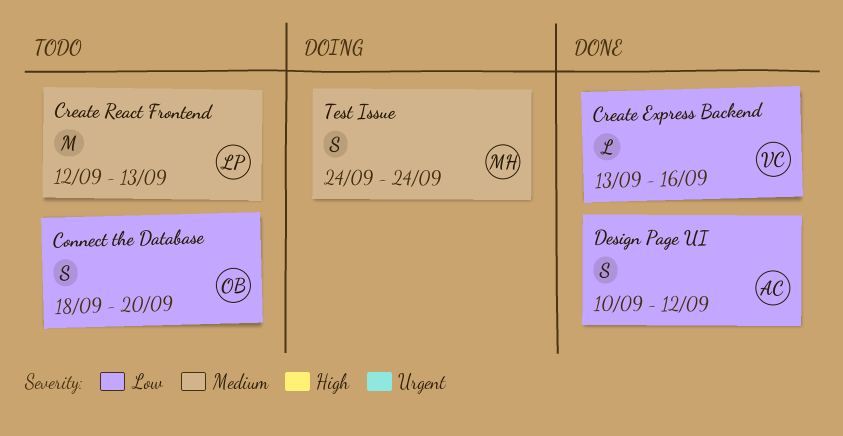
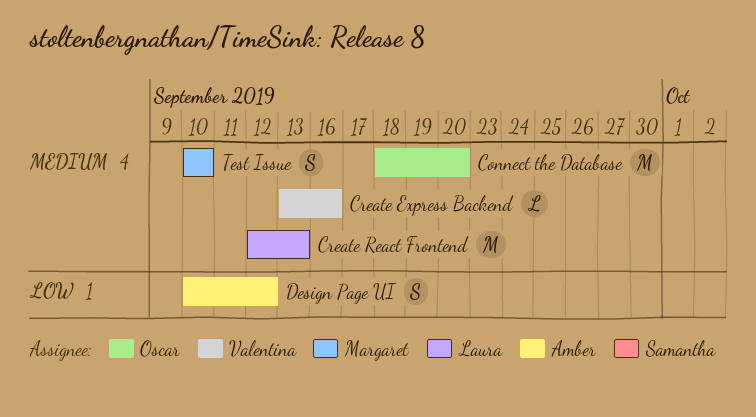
Connect the Database, priority: Low -> Medium
Connect the Database, estimate: S -> M
Create Express Backend, priority: Low -> Medium
Test Issue, start: Sep 24 -> Sep 10
Test Issue, due: Sep 24 -> Sep 10

